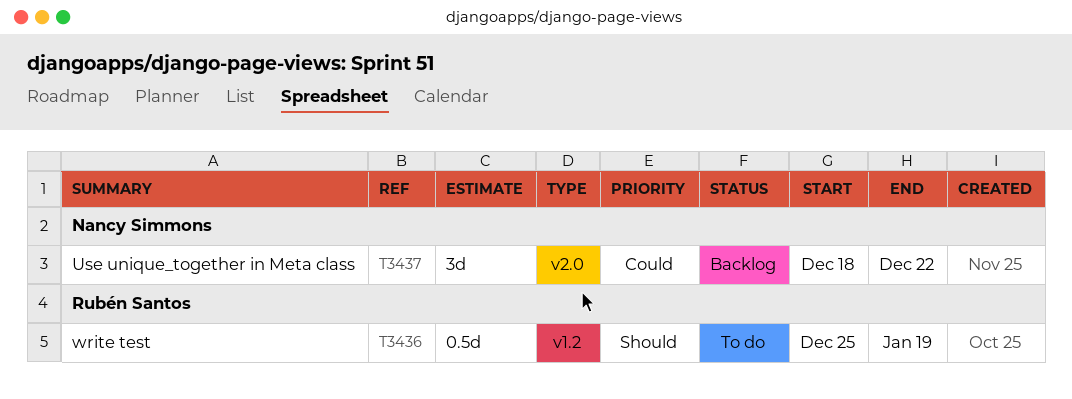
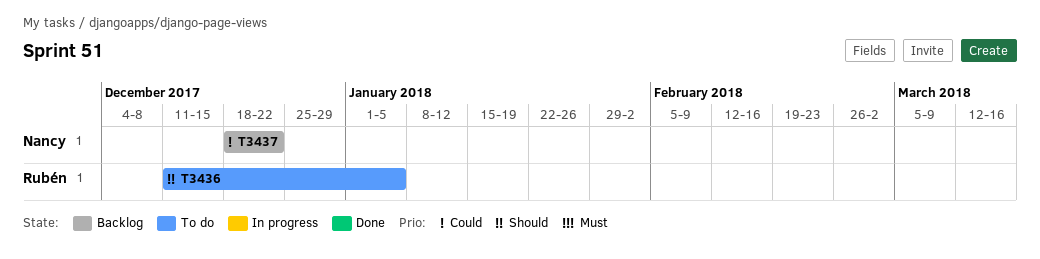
T3436, start: Dec 25 -> Dec 11
T3436, due: Jan 19 -> Jan 5

